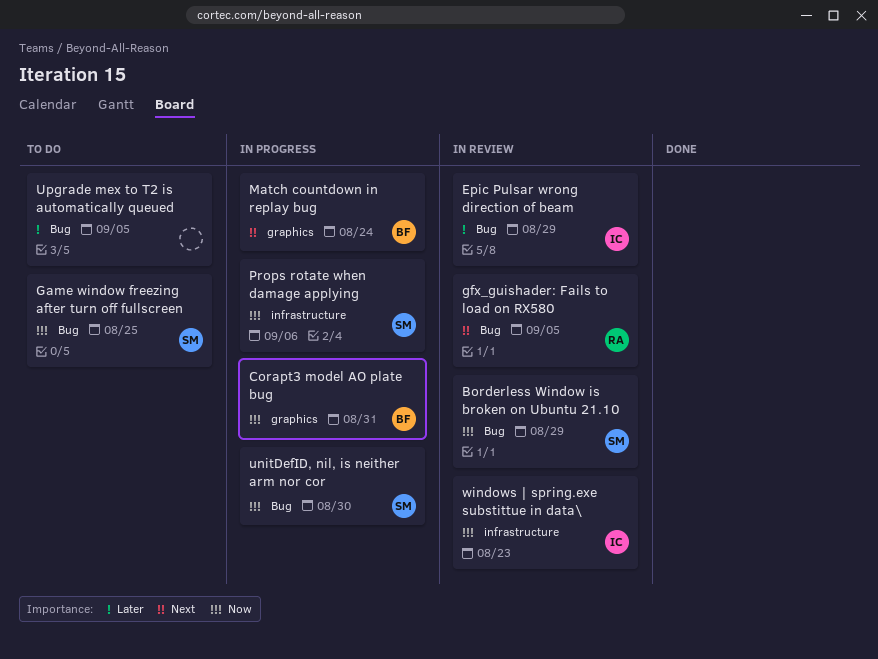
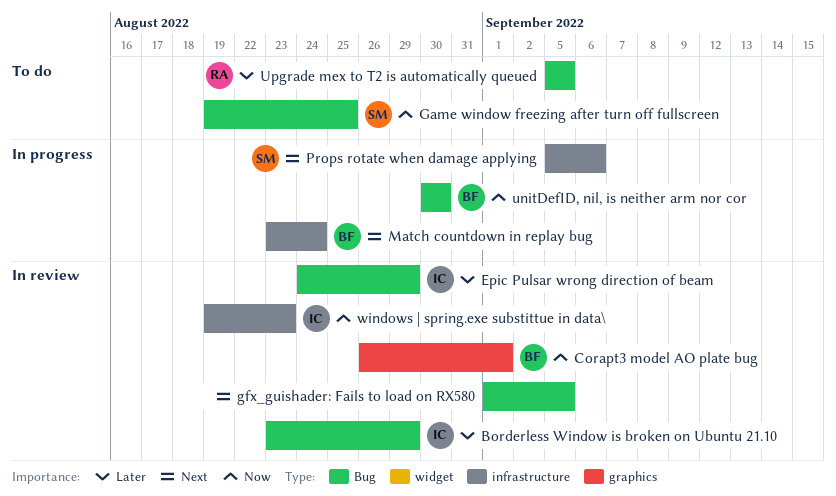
Borderless Window is broken on Ubuntu 21.10, owner: SM -> IC
Borderless Window is broken on Ubuntu 21.10, priority: Now -> Later
Corapt3 model AO plate bug, status: In progress -> In review
Corapt3 model AO plate bug, due: Aug 31 -> Sep 1
gfx_guishader: Fails to load on RX580, owner: RA -> none
Match countdown in replay bug, label: graphics -> infrastructure
Props rotate when damage applying, priority: Now -> Next
unitDefID, nil, is neither arm nor cor, owner: SM -> BF
Upgrade mex to T2 is automatically queued, owner: none -> RA

